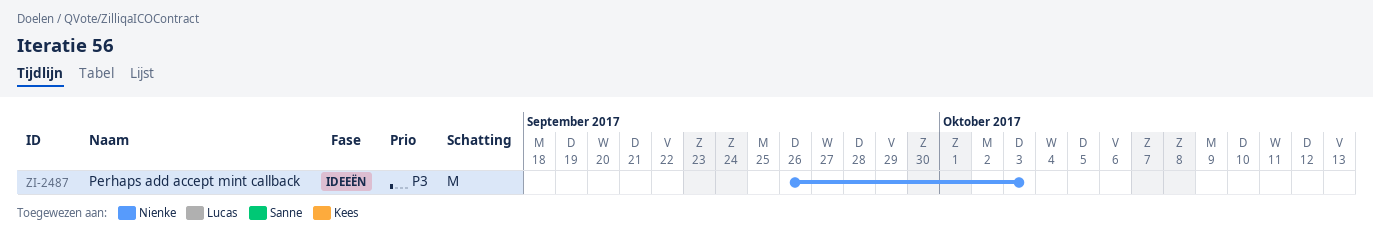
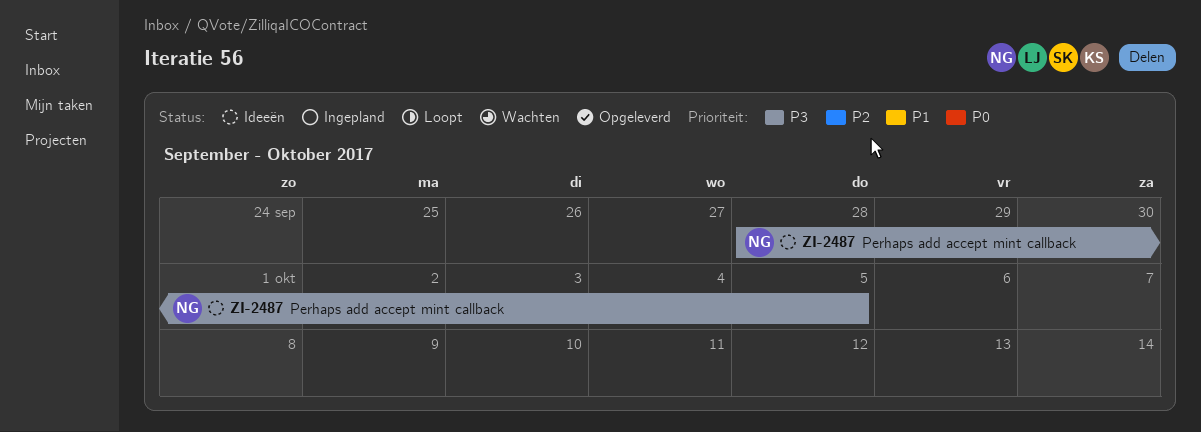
ZI-2487, start: Sep 26 -> Sep 28
ZI-2487, due: Oct 3 -> Oct 5

